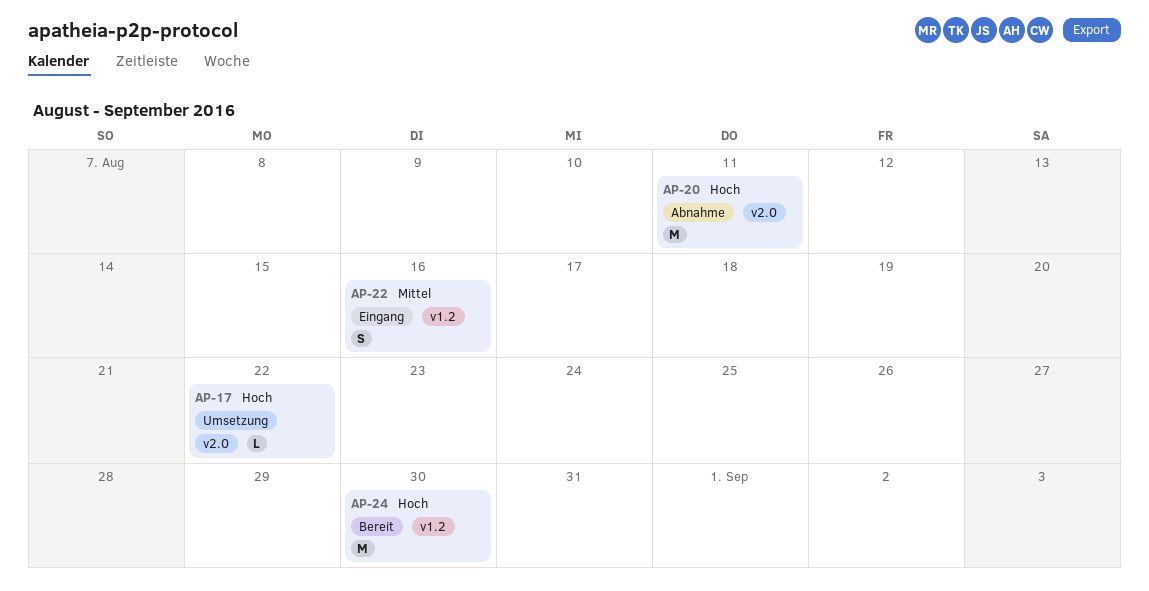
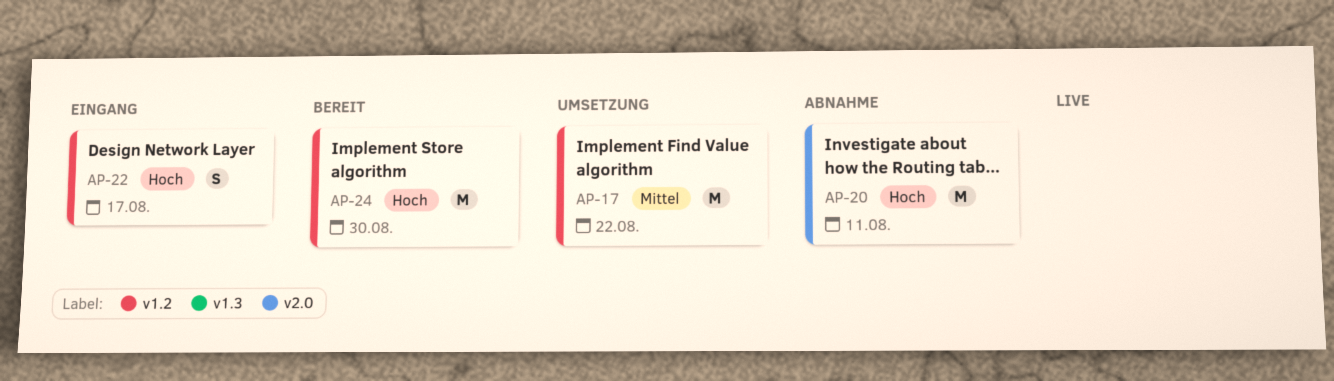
AP-17, priority: Hoch -> Mittel
AP-17, label: v2.0 -> v1.2
AP-17, estimate: L -> M
AP-22, priority: Mittel -> Hoch
AP-22, due: Aug 16 -> Aug 17

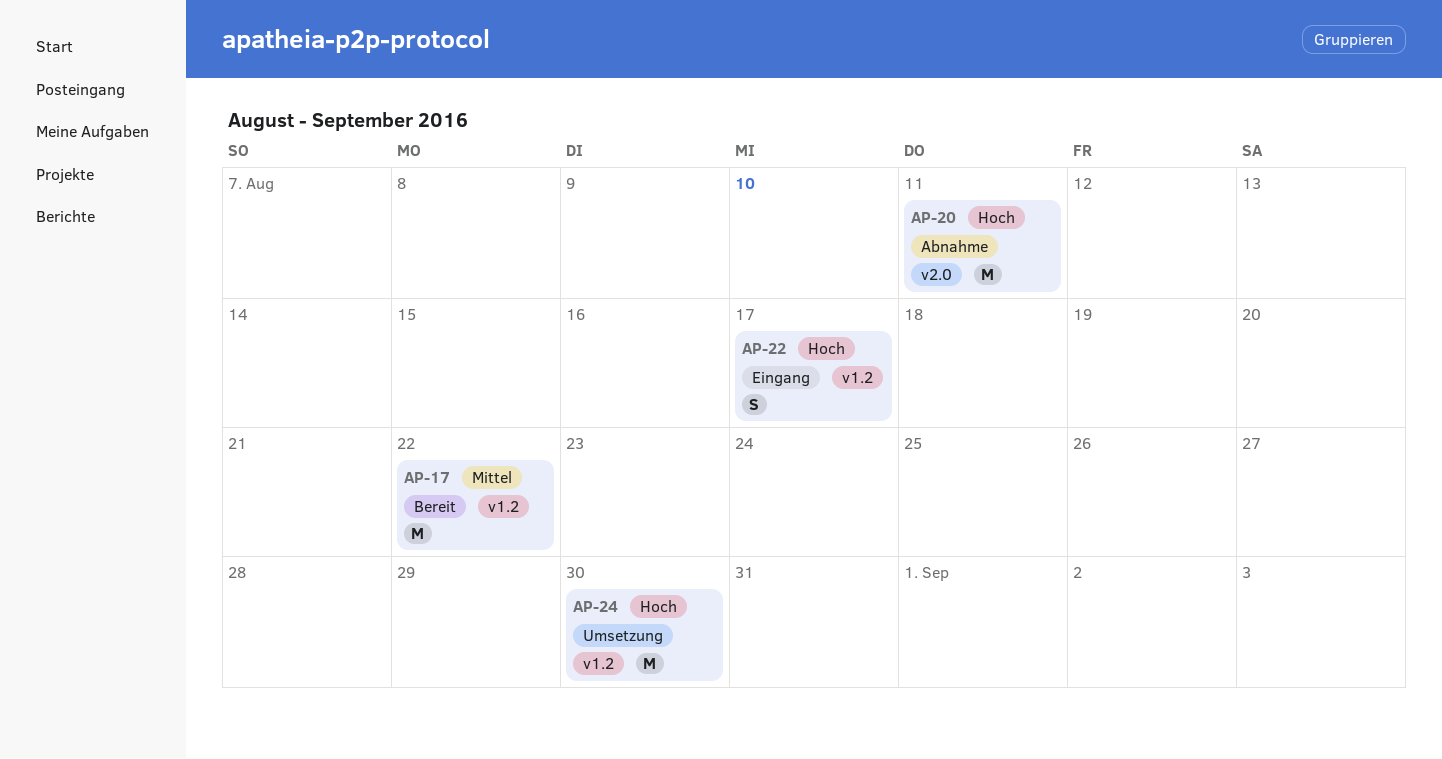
AP-17, status: Umsetzung -> Bereit
AP-24, status: Bereit -> Umsetzung

